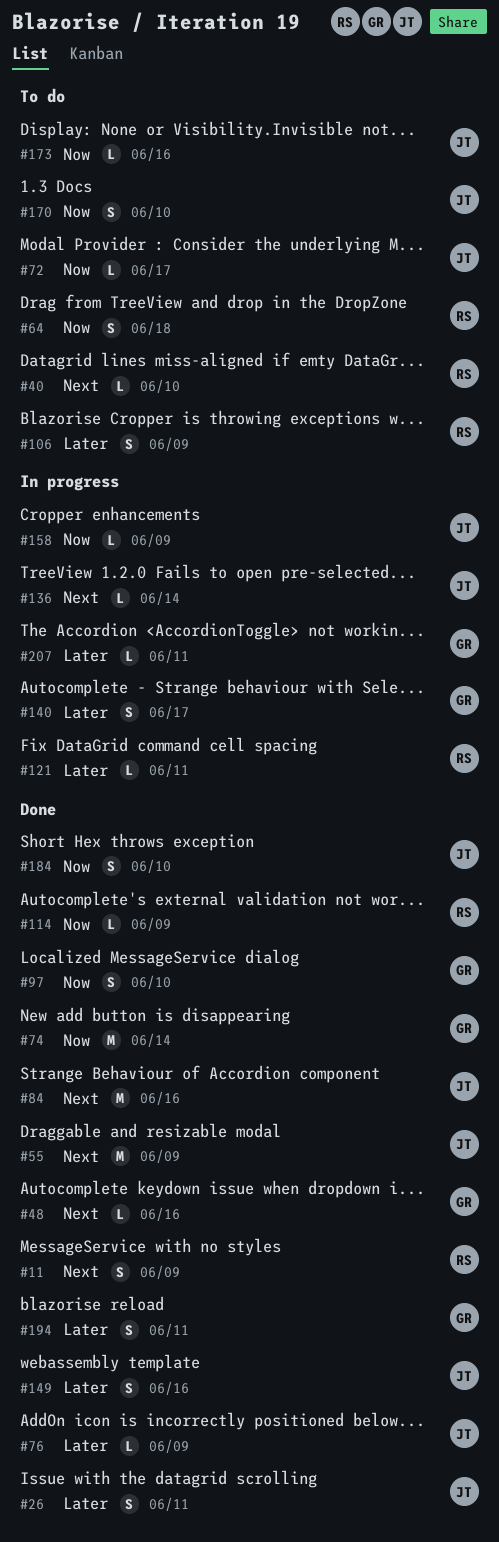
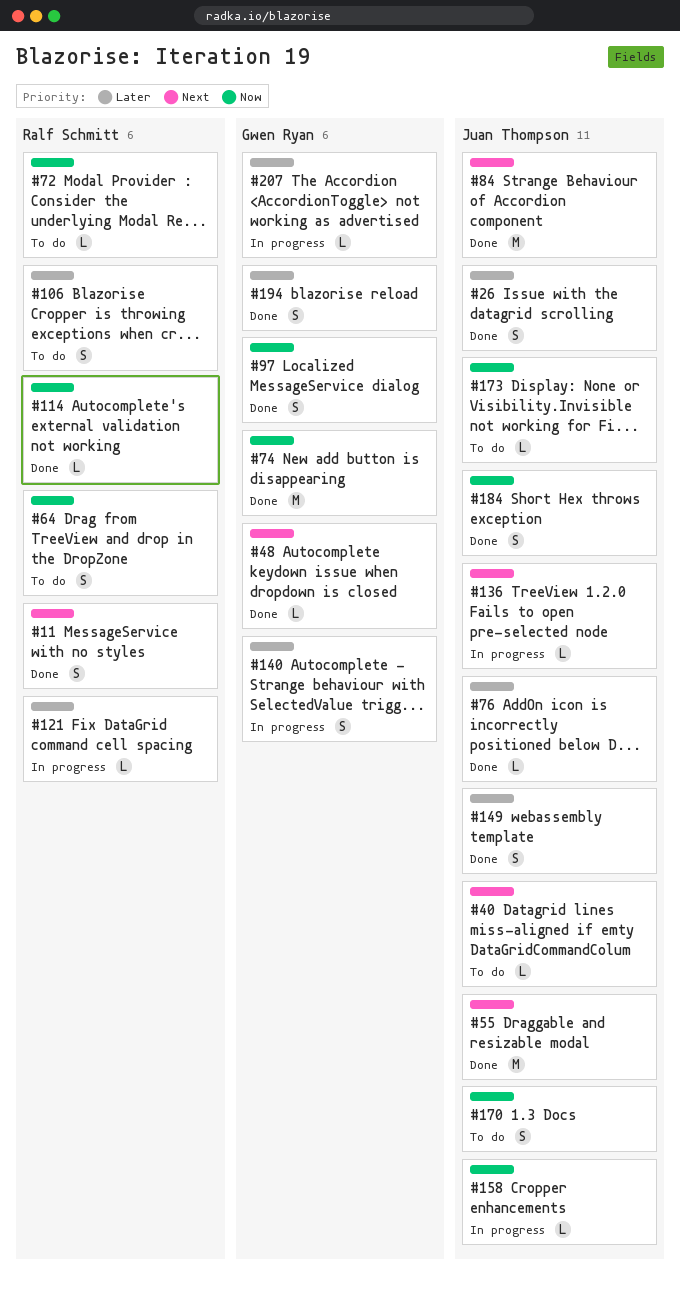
#40, owner: Ralf Schmitt -> Juan Thompson
#72, owner: Juan Thompson -> Ralf Schmitt

